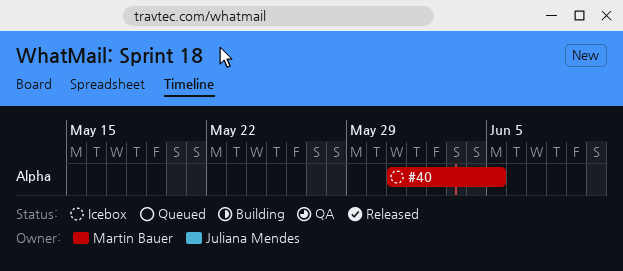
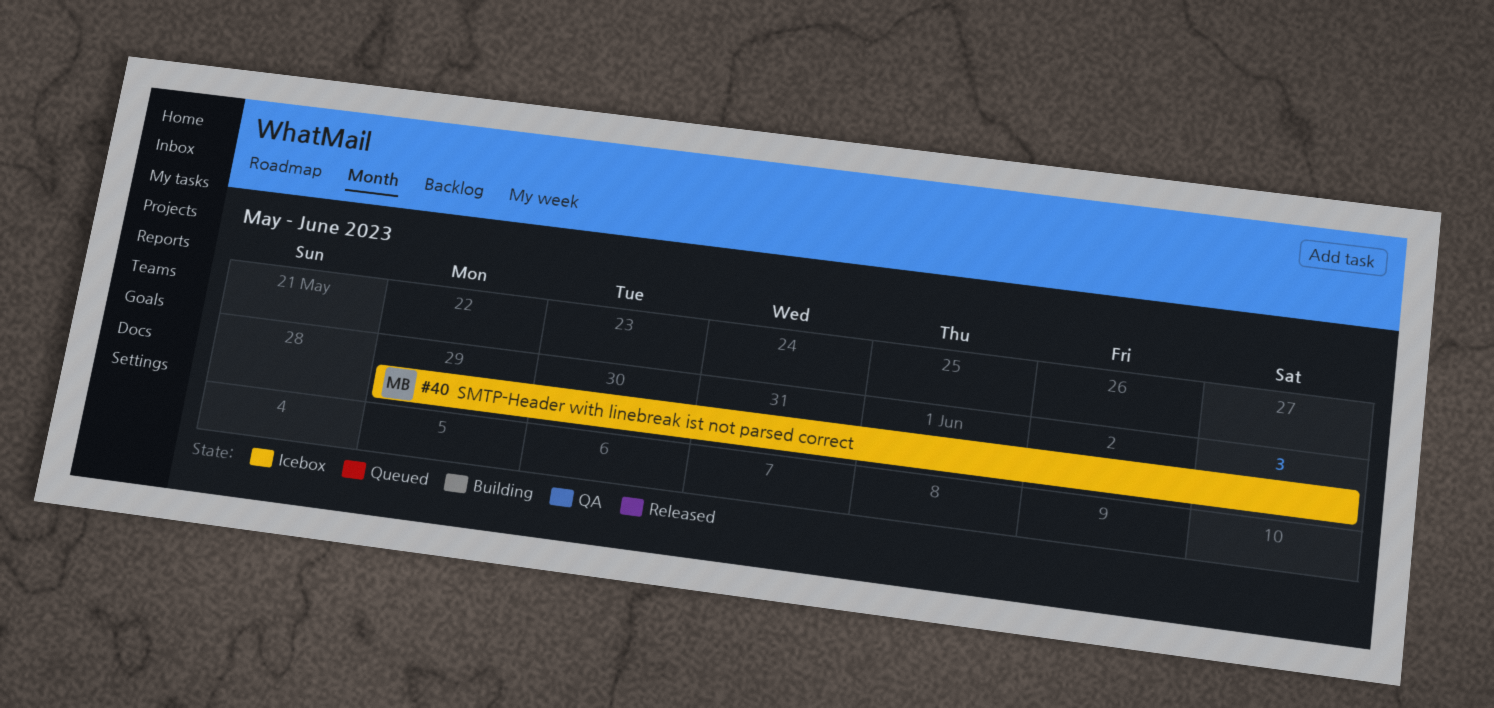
#40, start: May 31 -> May 29
#40, due: Jun 5 -> Jun 3

